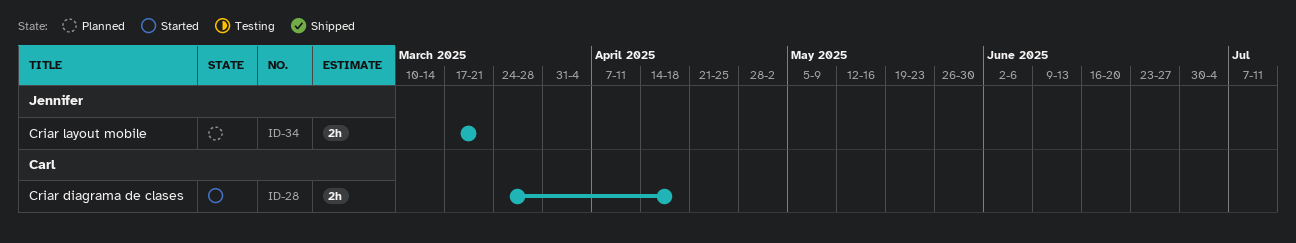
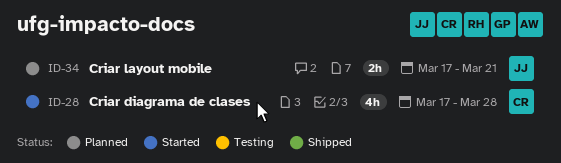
ID-28, estimate: 2h -> 4h
ID-28, start: Mar 24 -> Mar 17
ID-28, due: Apr 18 -> Mar 28

